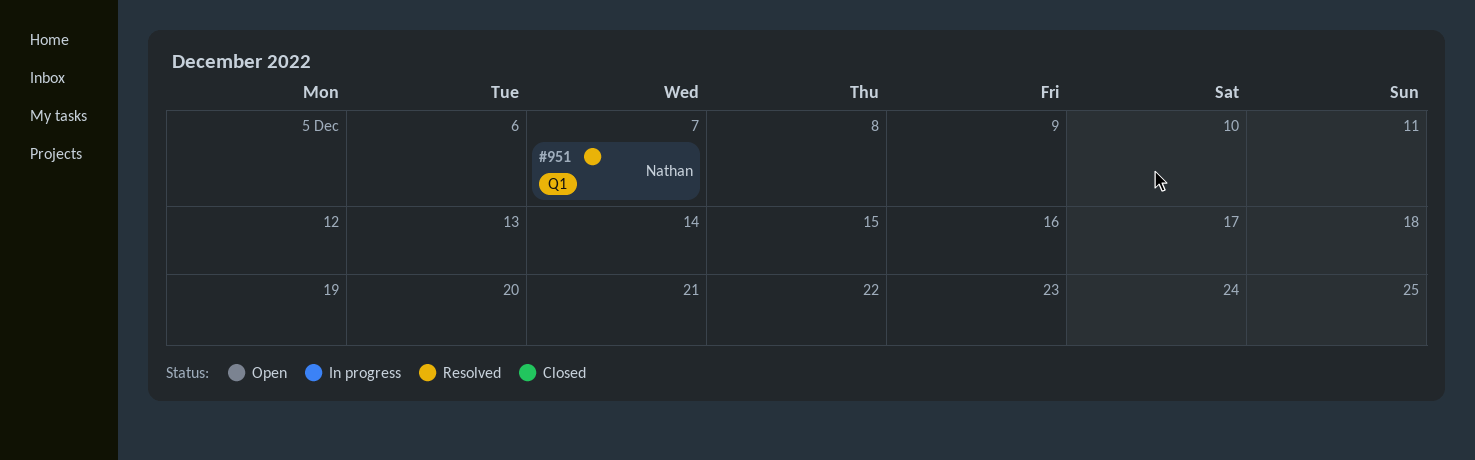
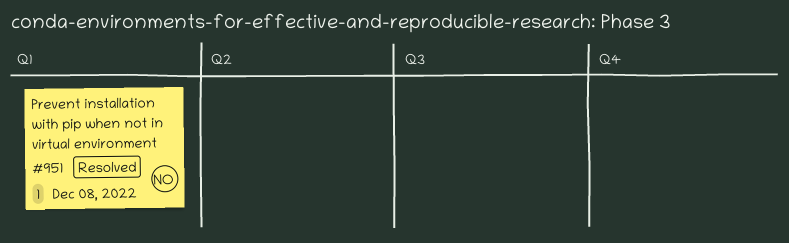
#951, due: Dec 7 -> Dec 8

